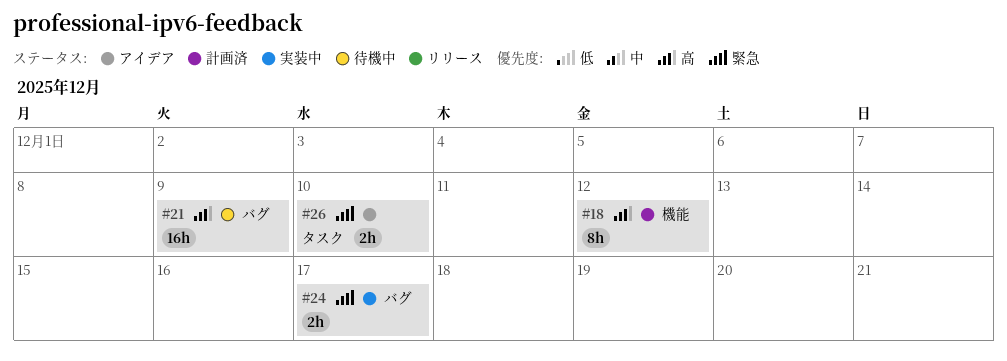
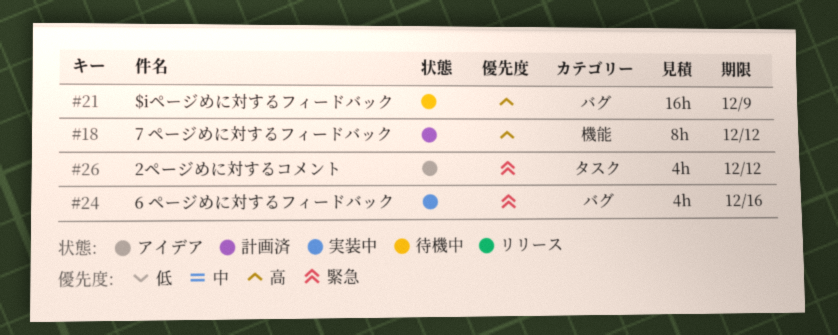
#24, estimate: 2h -> 4h
#24, due: Dec 17 -> Dec 16
#26, estimate: 2h -> 4h
#26, due: Dec 10 -> Dec 12

